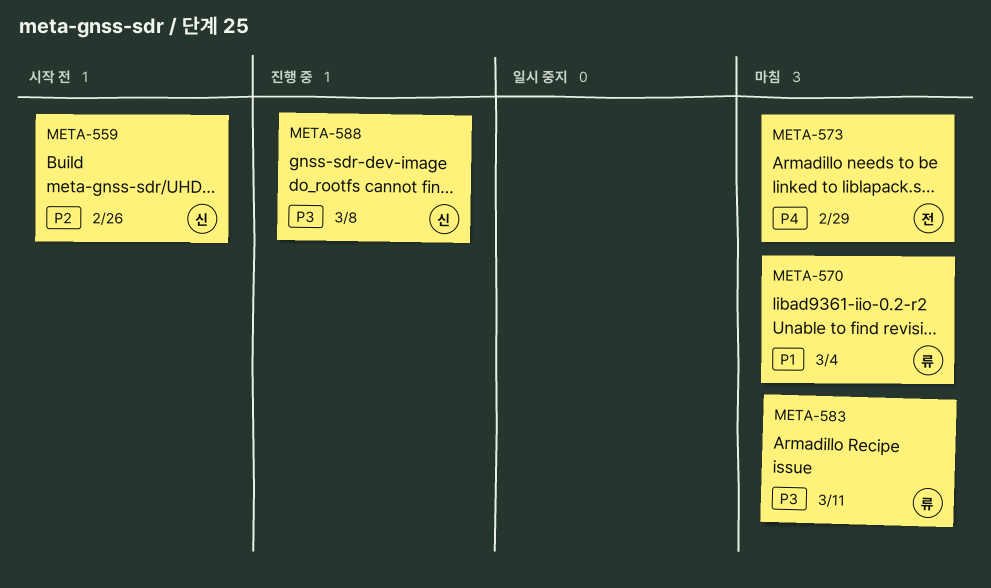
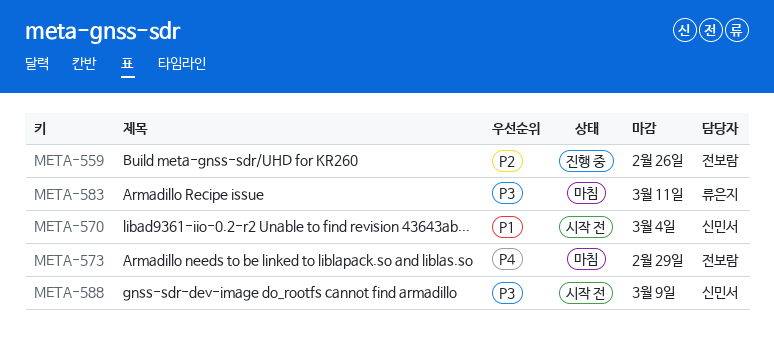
META-559, status: 시작 전 -> 진행 중
META-559, owner: 신민서 -> 전보람
META-570, status: 마침 -> 시작 전
META-570, owner: 류은지 -> 신민서
META-588, status: 진행 중 -> 시작 전
META-588, due: Mar 8 -> Mar 9

